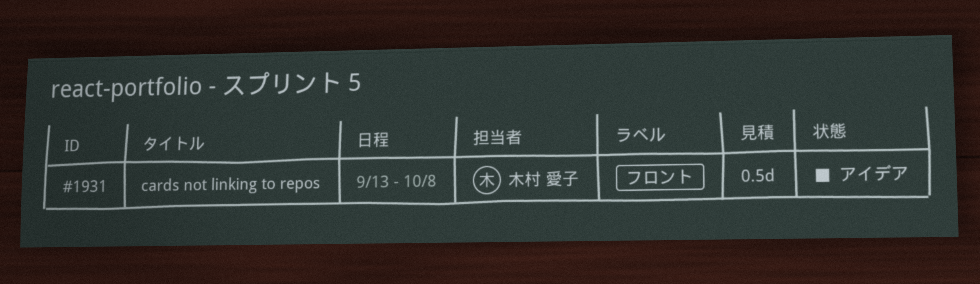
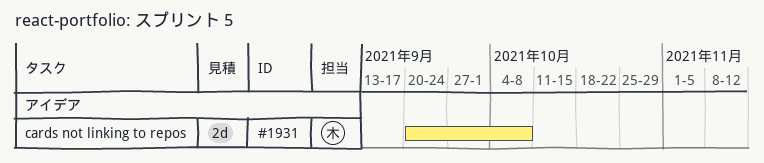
#1931, estimate: 0.5d -> 2d
#1931, start: Sep 13 -> Sep 20

